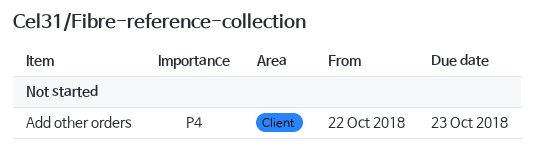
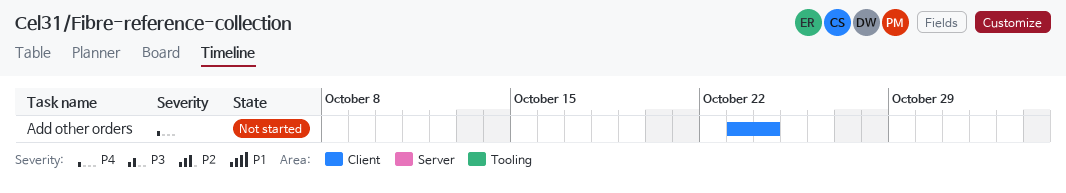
Add other orders, start: Oct 22 -> Oct 23
Add other orders, due: Oct 23 -> Oct 24

